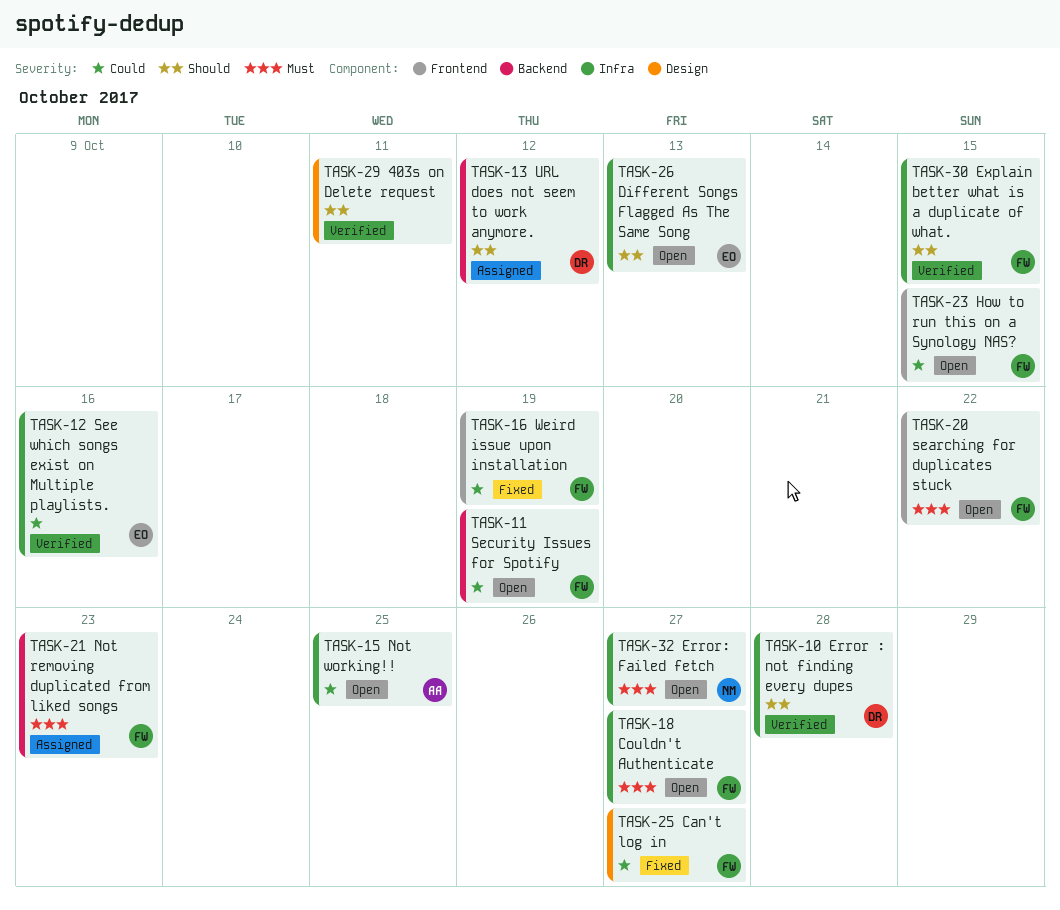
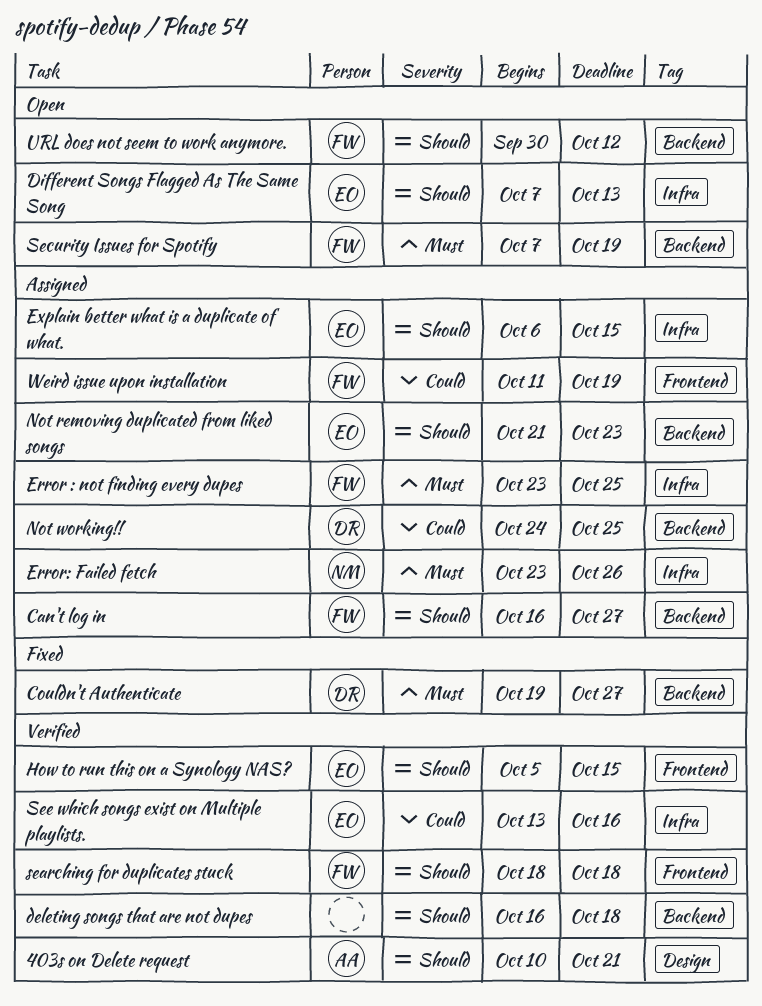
403s on Delete request, owner: none -> AA
403s on Delete request, due: Oct 11 -> Oct 21
Can't log in, status: Fixed -> Assigned
Can't log in, priority: Could -> Should
Can't log in, label: Design -> Backend
Couldn't Authenticate, status: Open -> Fixed
Couldn't Authenticate, owner: FW -> DR
Couldn't Authenticate, label: Infra -> Backend
deleting songs that are not dupes: none -> present
Error : not finding every dupes, status: Verified -> Assigned
Error : not finding every dupes, owner: DR -> FW
Error : not finding every dupes, priority: Should -> Must
Error : not finding every dupes, due: Oct 28 -> Oct 25
Error: Failed fetch, status: Open -> Assigned
Error: Failed fetch, due: Oct 27 -> Oct 26
Explain better what is a duplicate of what., status: Verified -> Assigned
Explain better what is a duplicate of what., owner: FW -> EO
How to run this on a Synology NAS?, status: Open -> Verified
How to run this on a Synology NAS?, owner: FW -> EO
How to run this on a Synology NAS?, priority: Could -> Should
Not removing duplicated from liked songs, owner: FW -> EO
Not removing duplicated from liked songs, priority: Must -> Should
Not working!!, status: Open -> Assigned
Not working!!, owner: AA -> DR
Not working!!, label: Infra -> Backend
searching for duplicates stuck, status: Open -> Verified
searching for duplicates stuck, priority: Must -> Should
searching for duplicates stuck, due: Oct 22 -> Oct 18
Security Issues for Spotify, priority: Could -> Must
URL does not seem to work anymore., status: Assigned -> Open
URL does not seem to work anymore., owner: DR -> FW
Weird issue upon installation, status: Fixed -> Assigned

